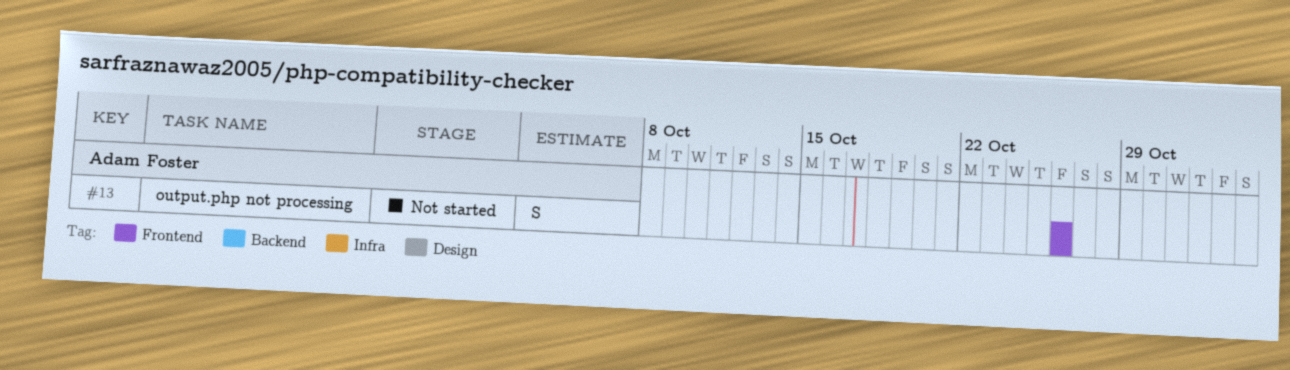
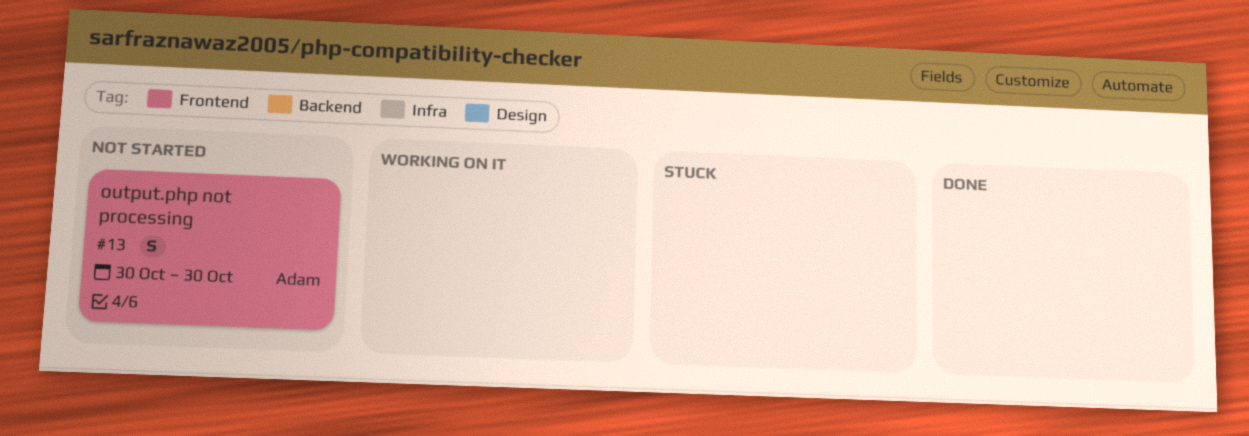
#13, start: Oct 26 -> Oct 30
#13, due: Oct 26 -> Oct 30

